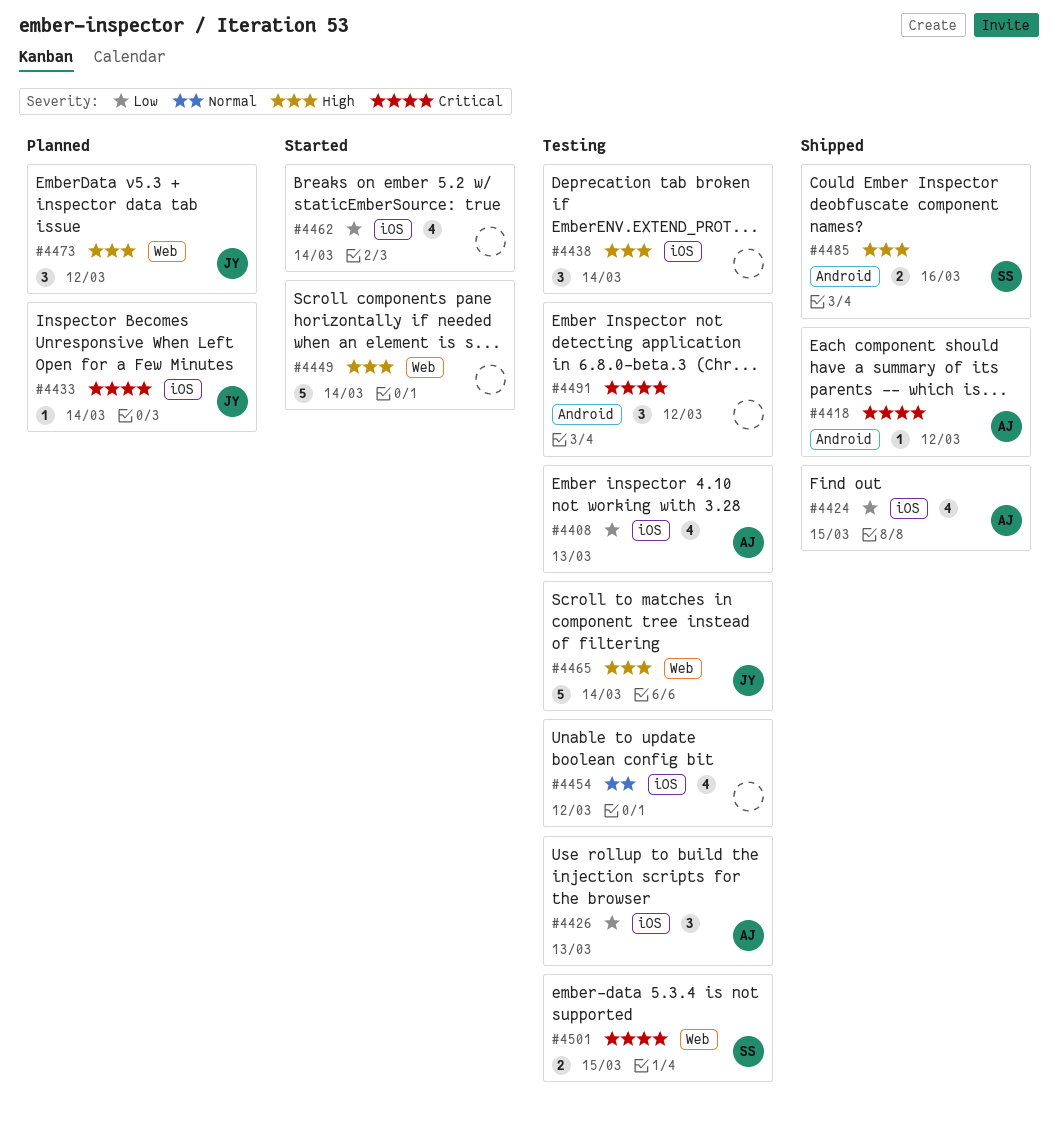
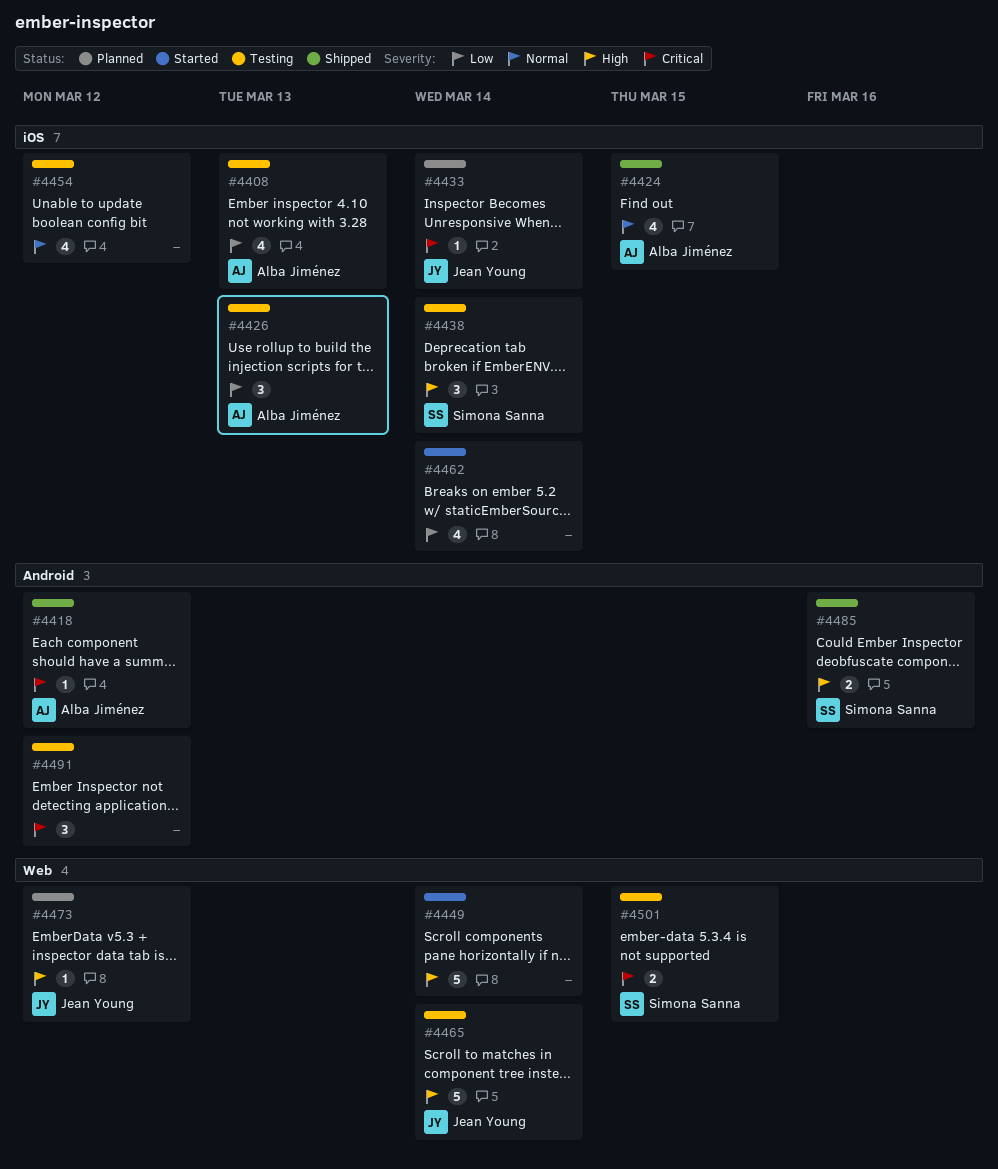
#4424, priority: Low -> Normal
#4438, owner: none -> Simona Sanna
#4473, estimate: 3 -> 1

